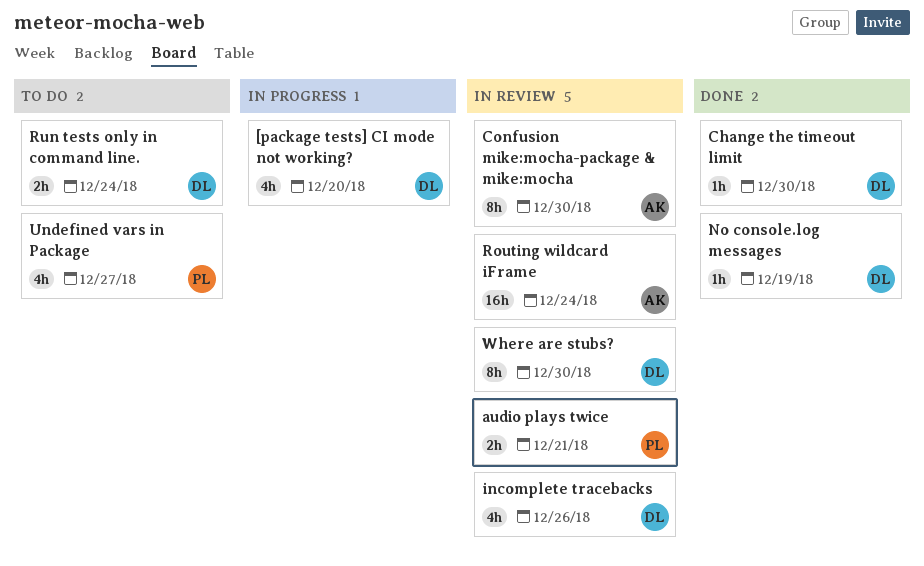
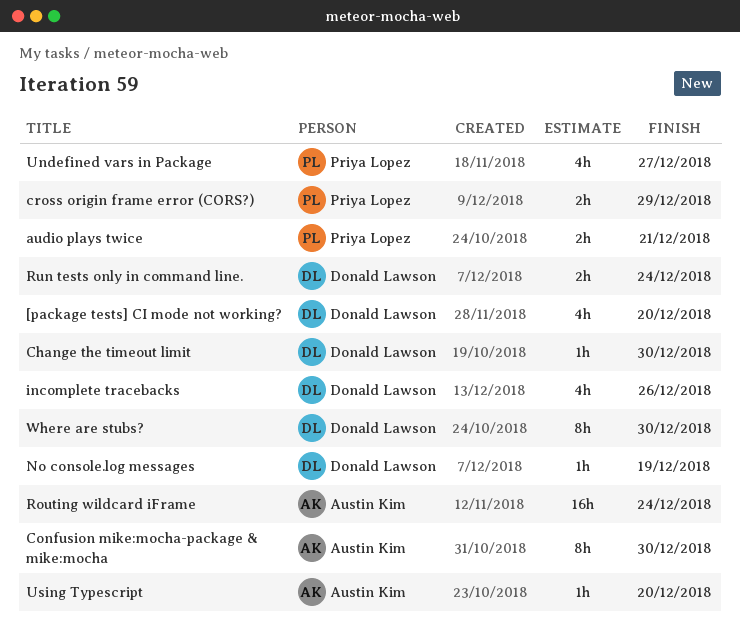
cross origin frame error (CORS?): none -> present
Using Typescript: none -> present

